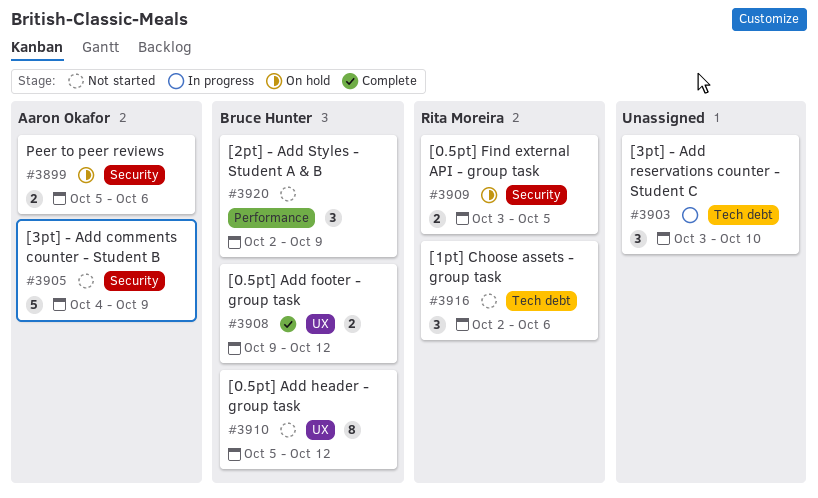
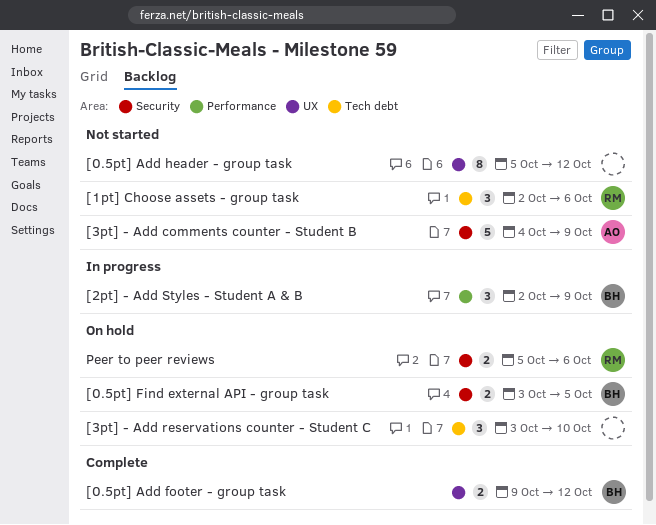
[0.5pt] Add header - group task, owner: Bruce Hunter -> none
[0.5pt] Find external API - group task, owner: Rita Moreira -> Bruce Hunter
[2pt] - Add Styles - Student A & B, status: Not started -> In progress
[3pt] - Add reservations counter - Student C, status: In progress -> On hold
Peer to peer reviews, owner: Aaron Okafor -> Rita Moreira

